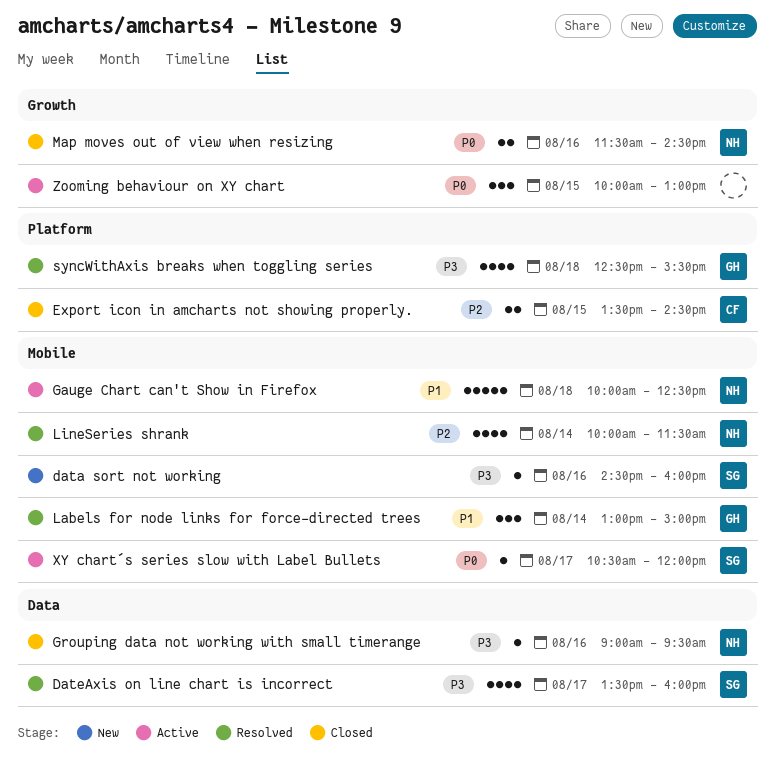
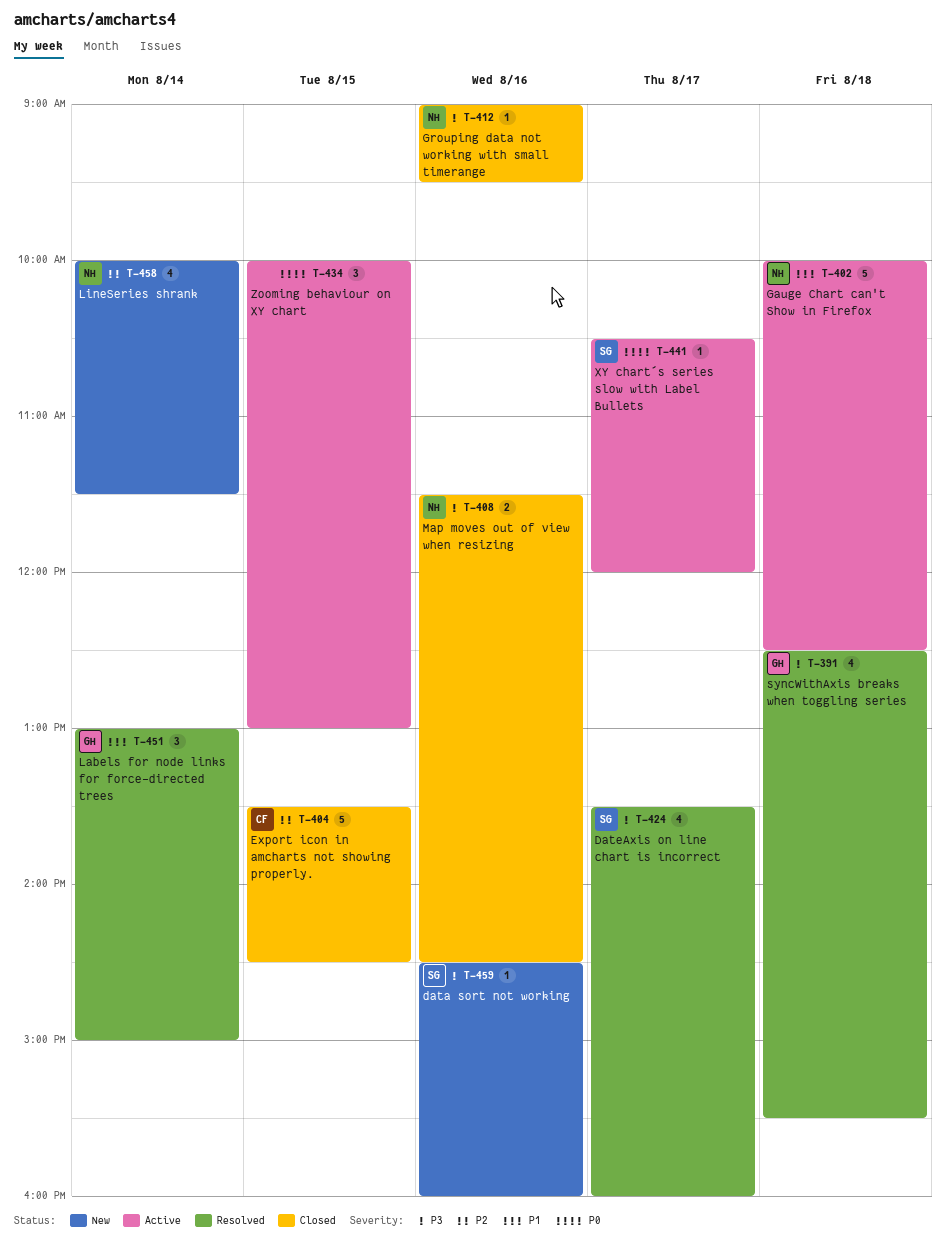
Export icon in amcharts not showing properly., estimate: 2 -> 5
LineSeries shrank, status: Resolved -> New
Map moves out of view when resizing, priority: P0 -> P3

